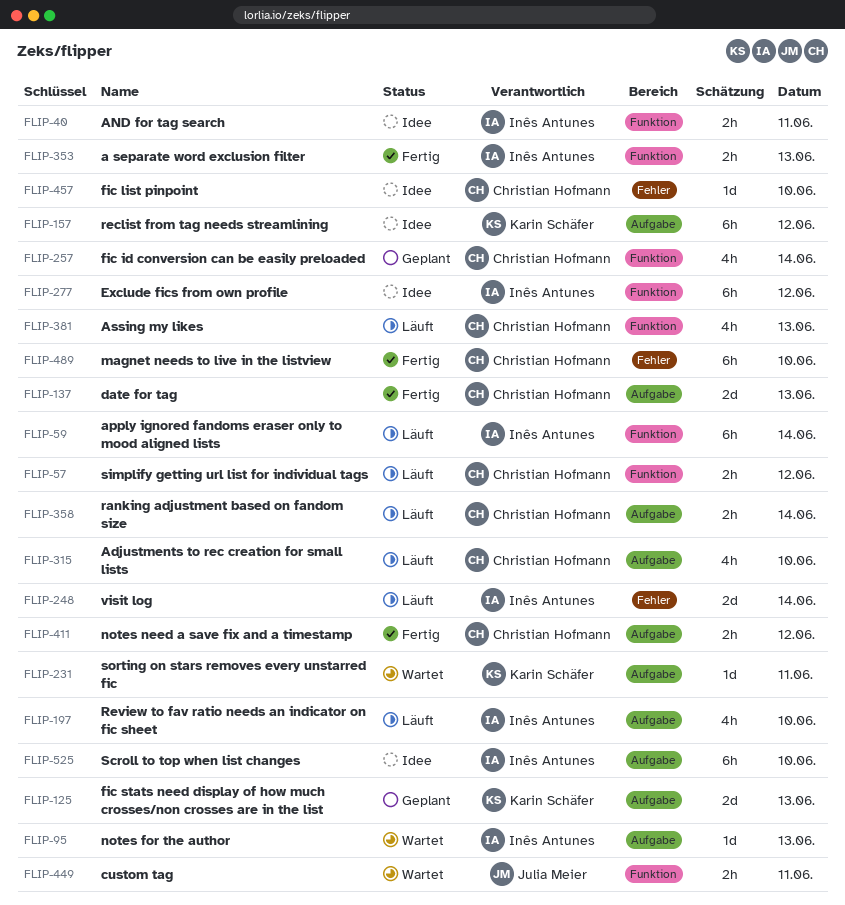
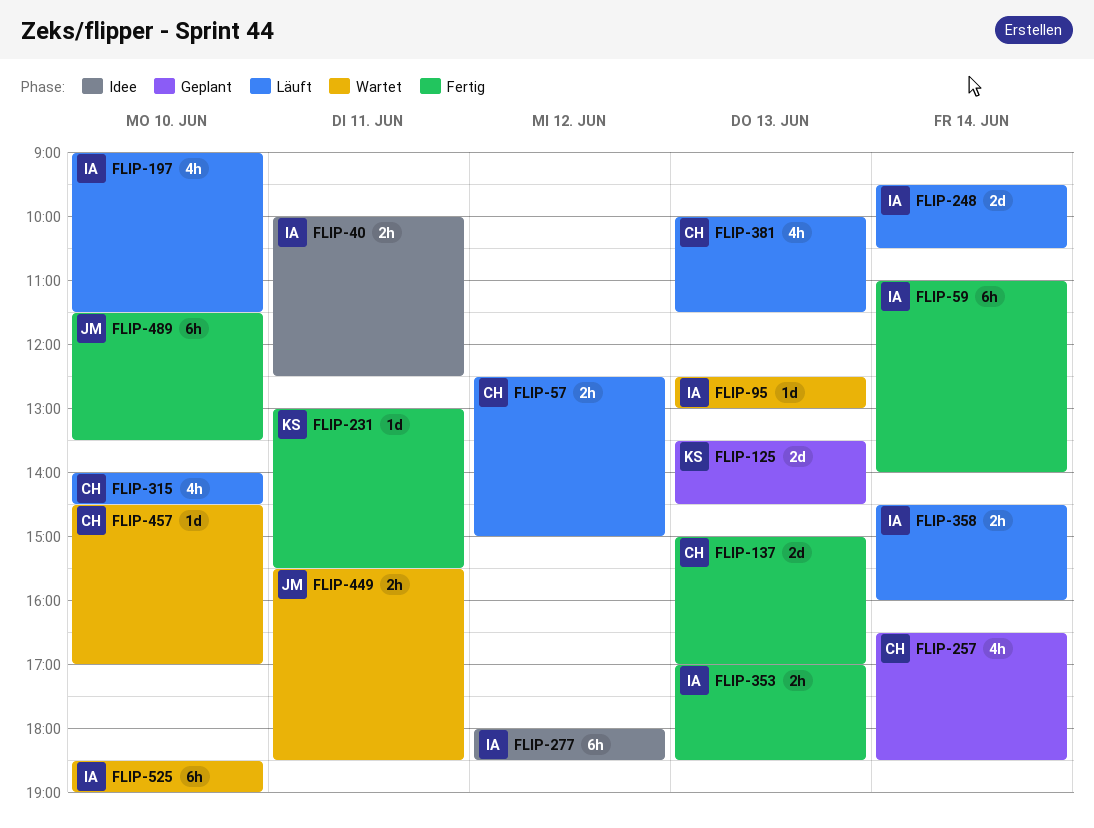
FLIP-59, status: Läuft -> Fertig
FLIP-157: present -> none
FLIP-231, status: Wartet -> Fertig
FLIP-358, owner: Christian Hofmann -> Inês Antunes
FLIP-411: present -> none
FLIP-457, status: Idee -> Wartet
FLIP-489, owner: Christian Hofmann -> Julia Meier
FLIP-525, status: Idee -> Wartet

